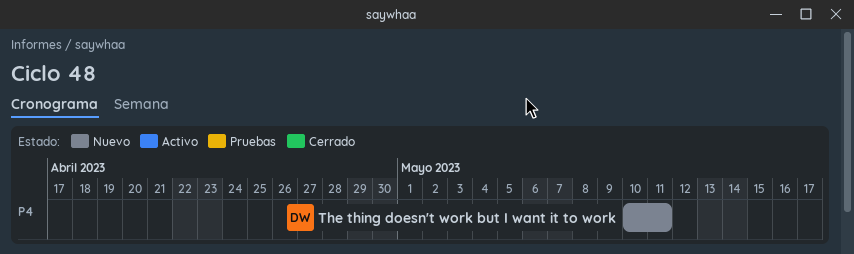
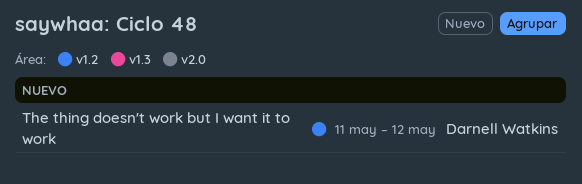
The thing doesn't work but I want it to work, start: May 10 -> May 11
The thing doesn't work but I want it to work, due: May 11 -> May 12

